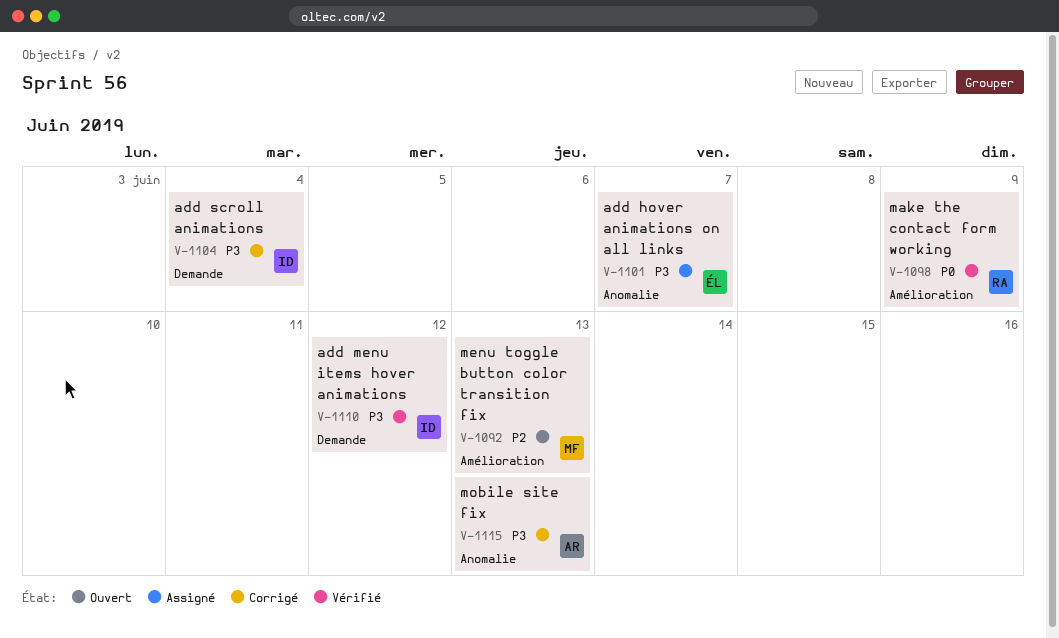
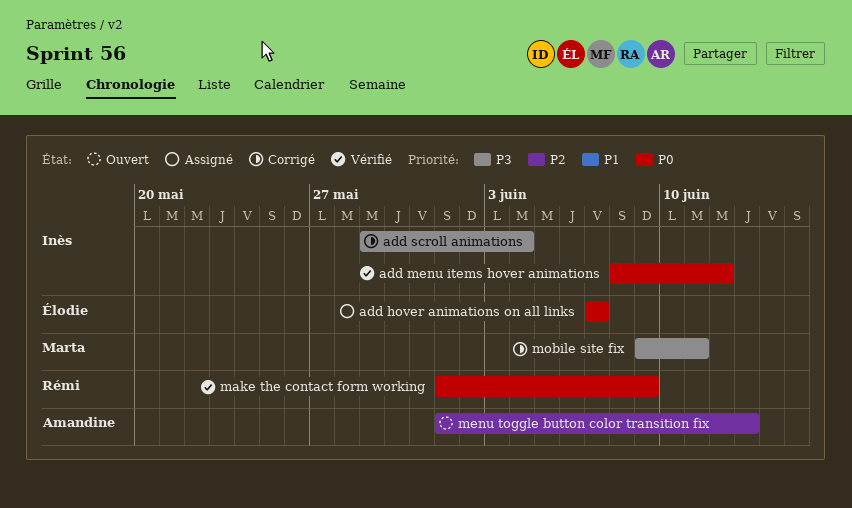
add hover animations on all links, priority: P3 -> P0
add menu items hover animations, priority: P3 -> P0
menu toggle button color transition fix, owner: Marta -> Amandine
mobile site fix, owner: Amandine -> Marta
mobile site fix, due: Jun 13 -> Jun 11

